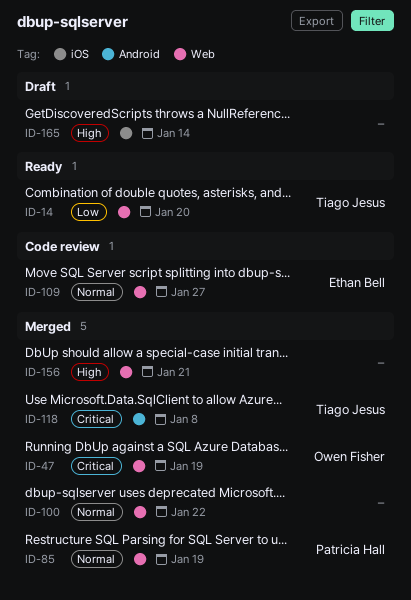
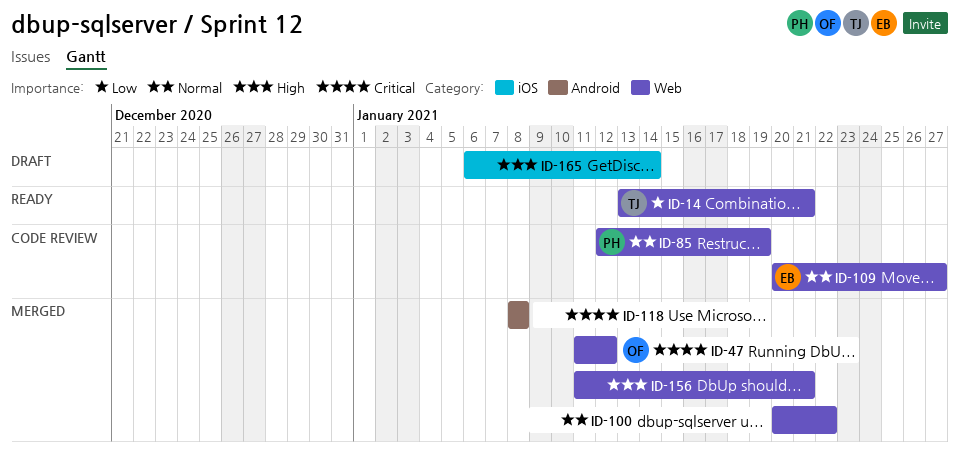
ID-14, due: Jan 20 -> Jan 21
ID-47, due: Jan 19 -> Jan 12
ID-85, status: Merged -> Code review
ID-118, owner: Tiago Jesus -> none

